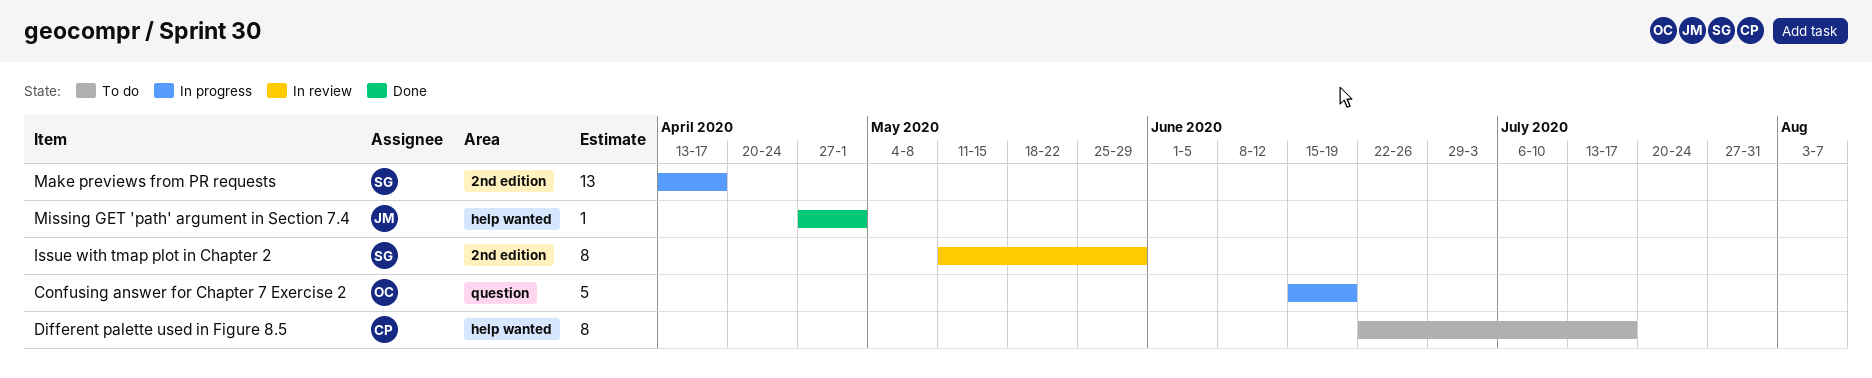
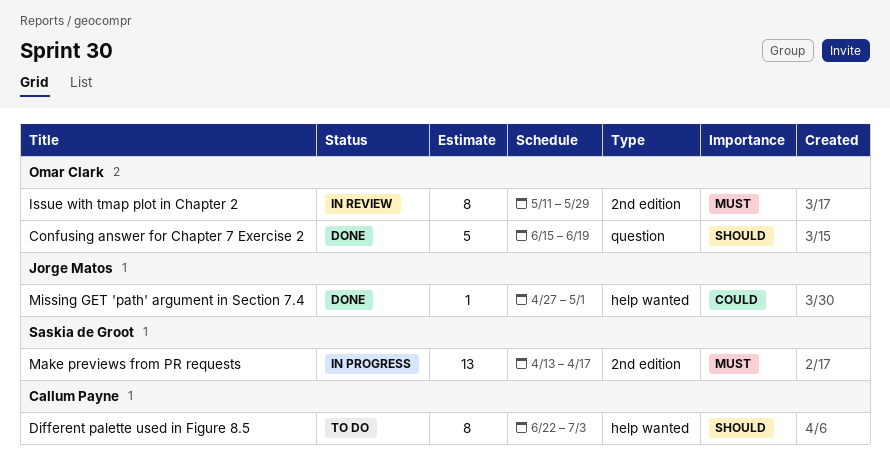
Confusing answer for Chapter 7 Exercise 2, status: In progress -> Done
Different palette used in Figure 8.5, due: Jul 17 -> Jul 3
Issue with tmap plot in Chapter 2, owner: Saskia de Groot -> Omar Clark

